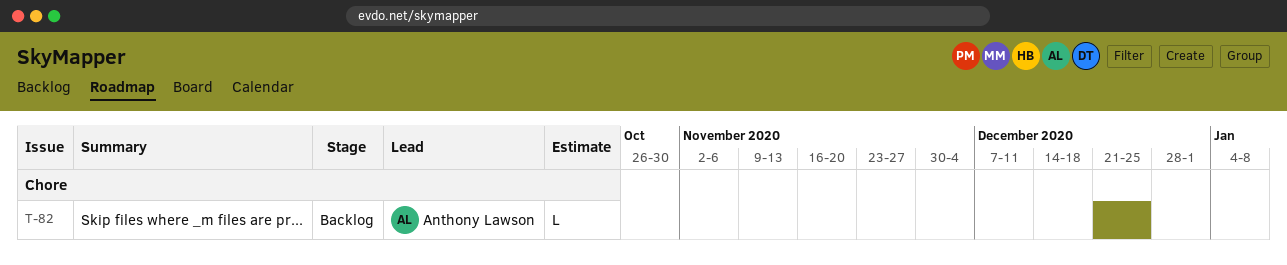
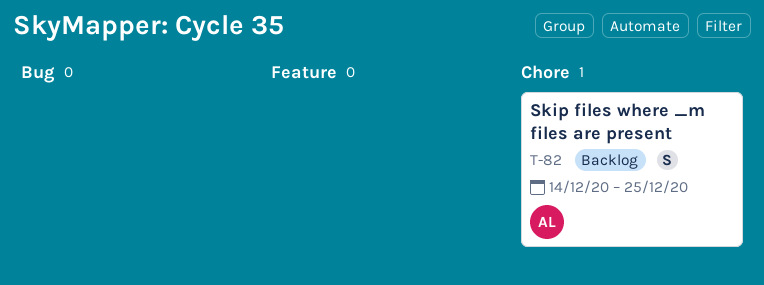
T-82, estimate: L -> S
T-82, start: Dec 21 -> Dec 14

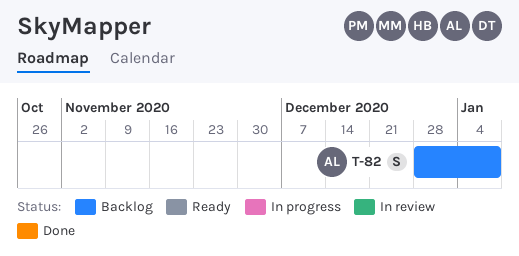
T-82, start: Dec 14 -> Dec 28
T-82, due: Dec 25 -> Jan 8

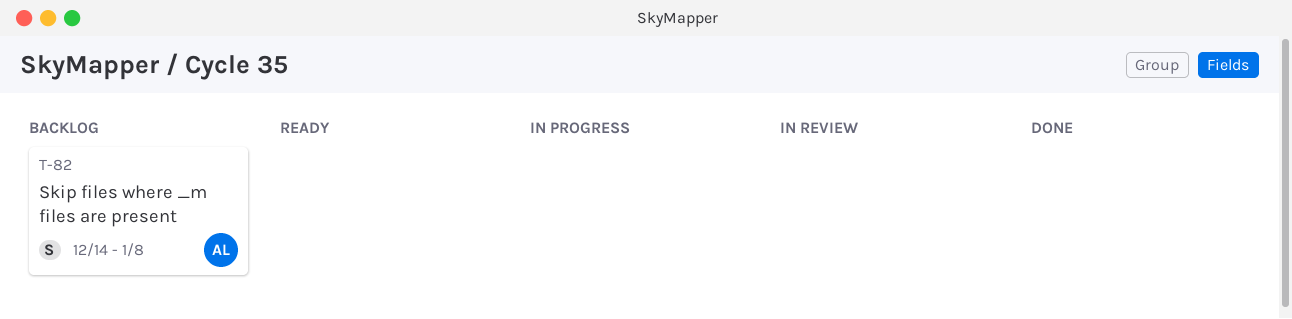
T-82, start: Dec 28 -> Dec 14

